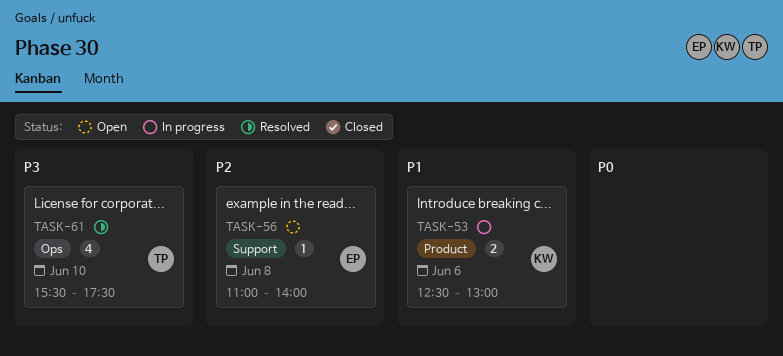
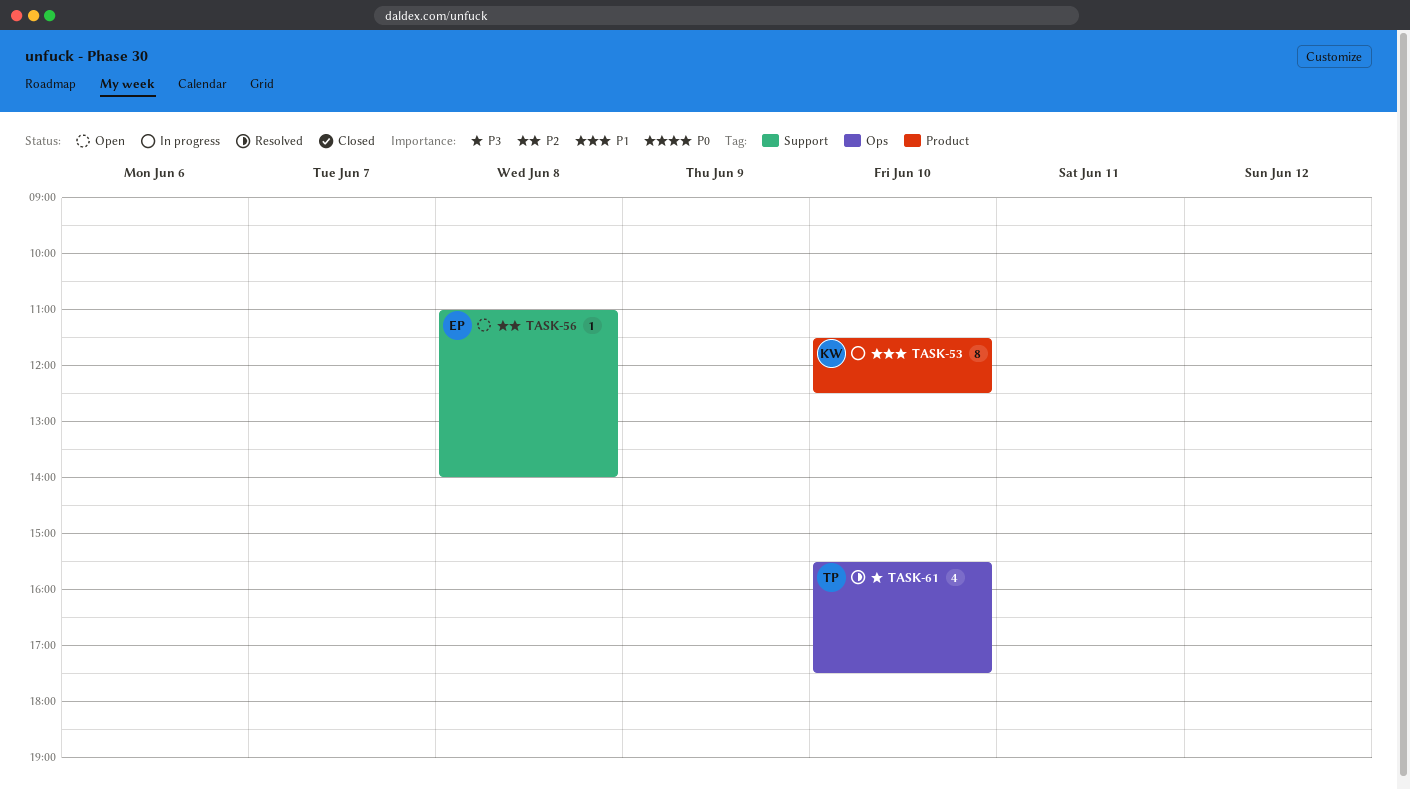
TASK-53, estimate: 2 -> 8
TASK-53, day: Jun 6 -> Jun 10
TASK-53, begins: 12:30 -> 11:30
TASK-53, ends: 13:00 -> 12:30

